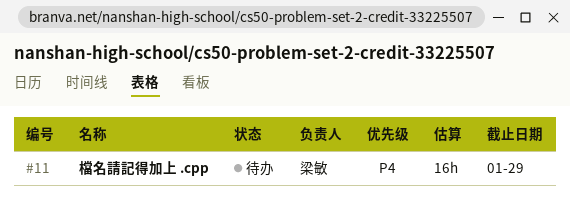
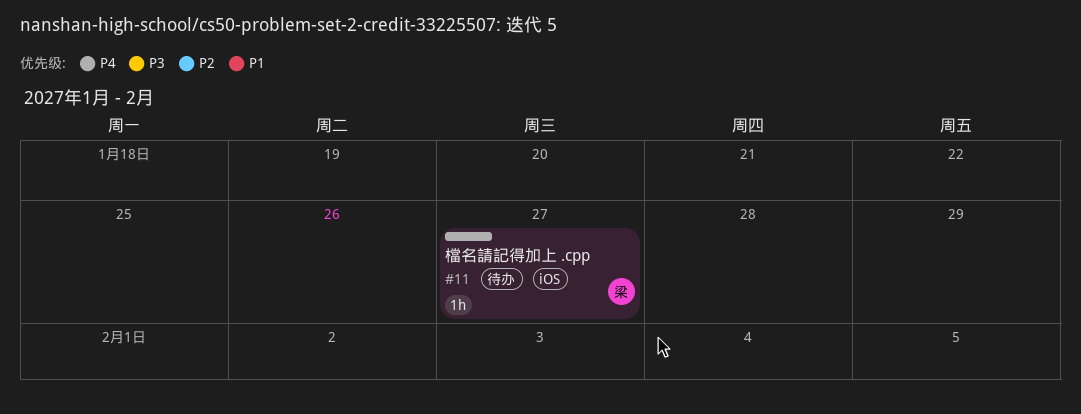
#11, estimate: 16h -> 1h
#11, due: Jan 29 -> Jan 27

